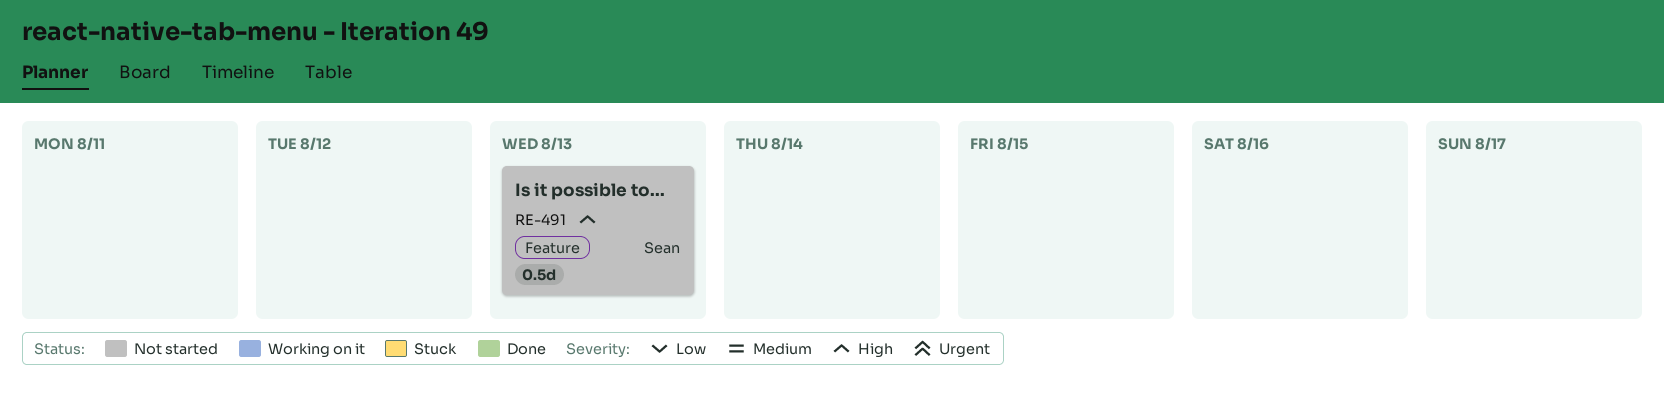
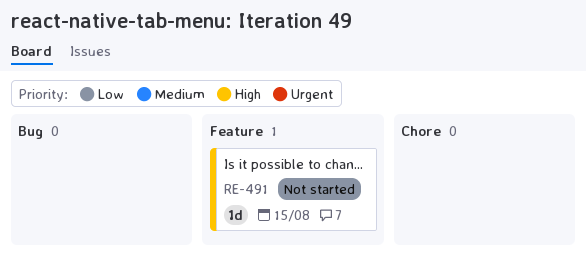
RE-491, estimate: 0.5d -> 1d
RE-491, due: Aug 13 -> Aug 15

